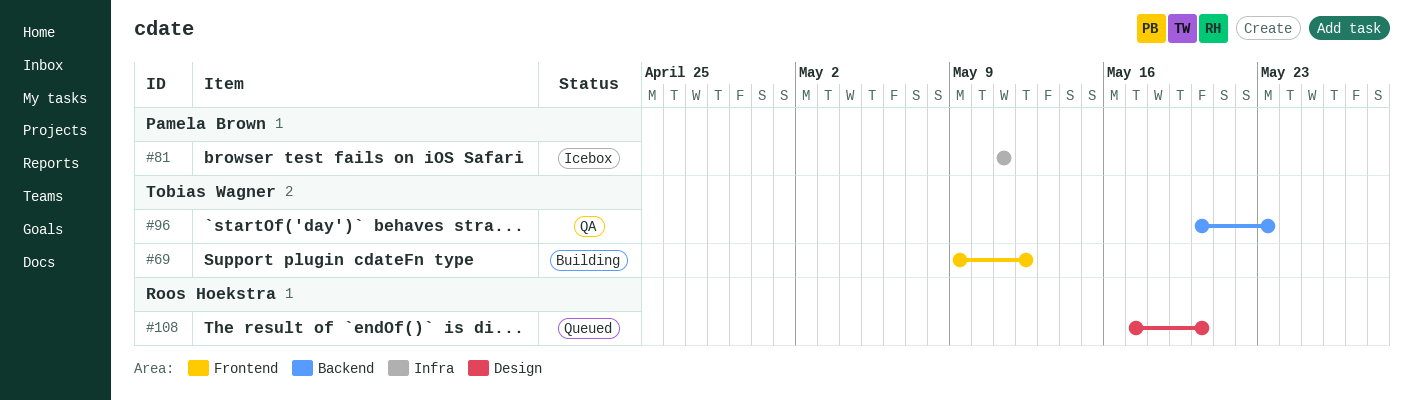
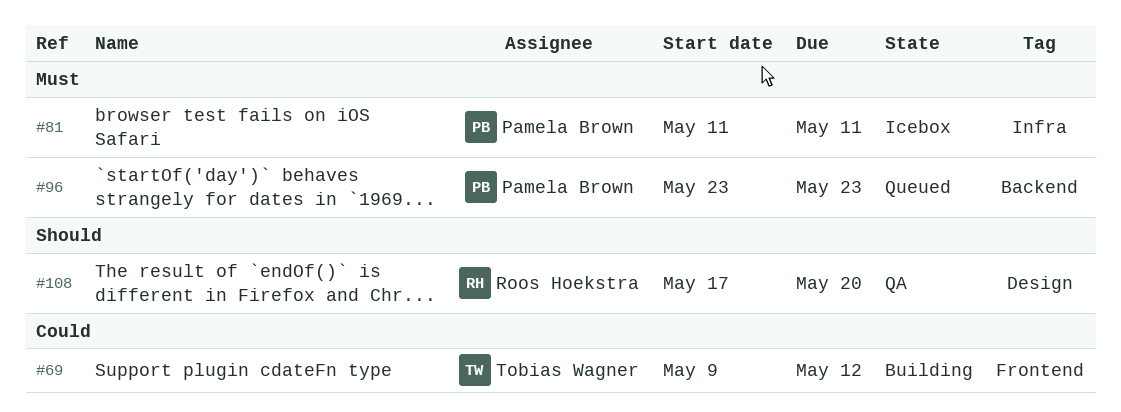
#96, status: QA -> Queued
#96, owner: Tobias Wagner -> Pamela Brown
#96, start: May 20 -> May 23
#108, status: Queued -> QA

